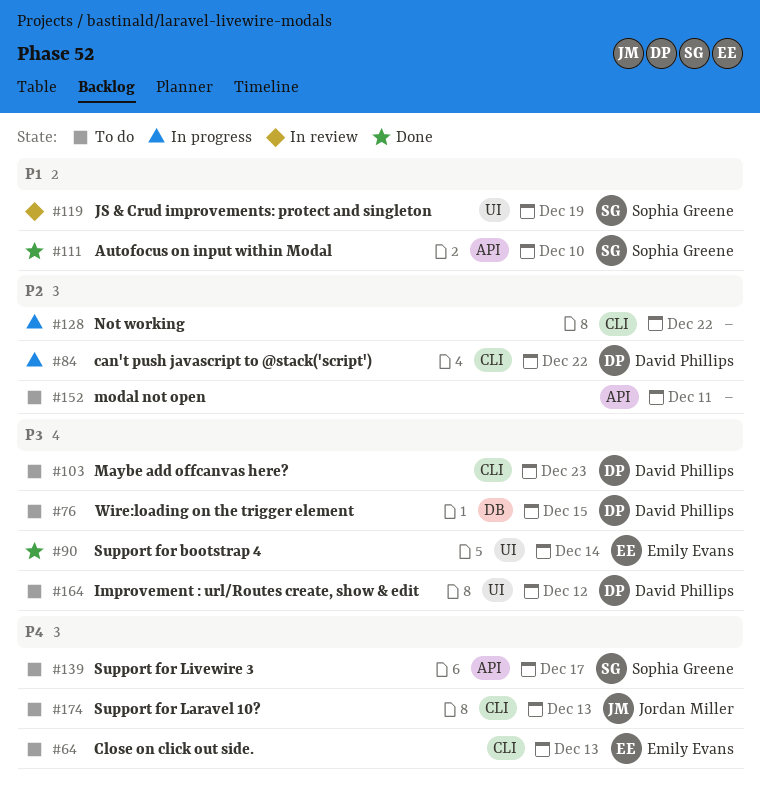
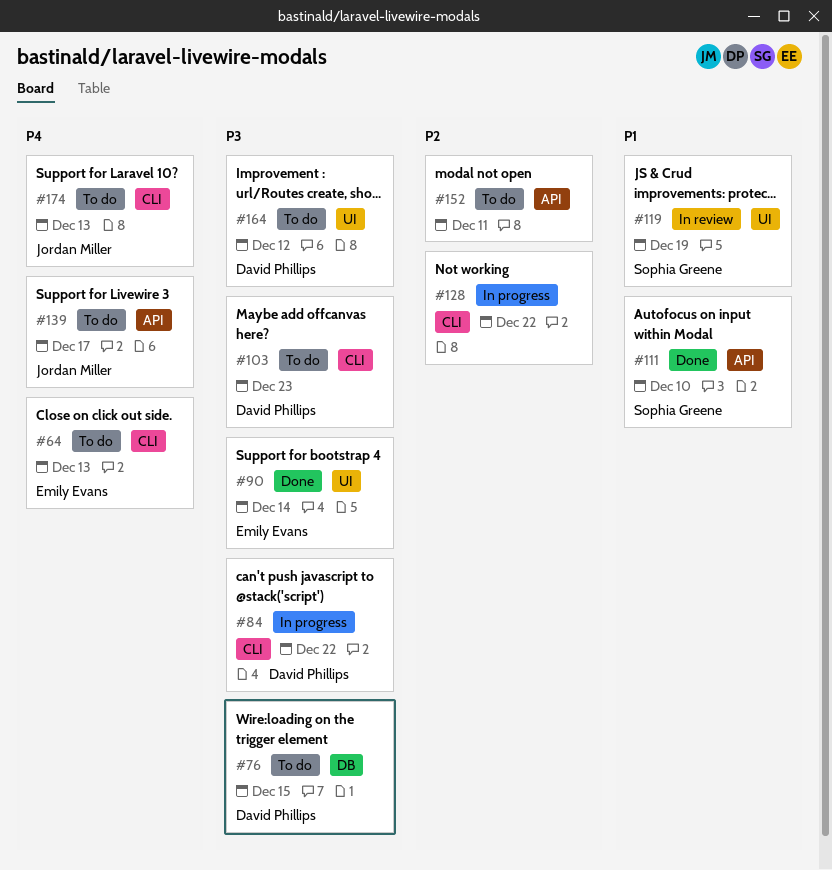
#84, priority: P2 -> P3
#139, owner: Sophia Greene -> Jordan Miller

